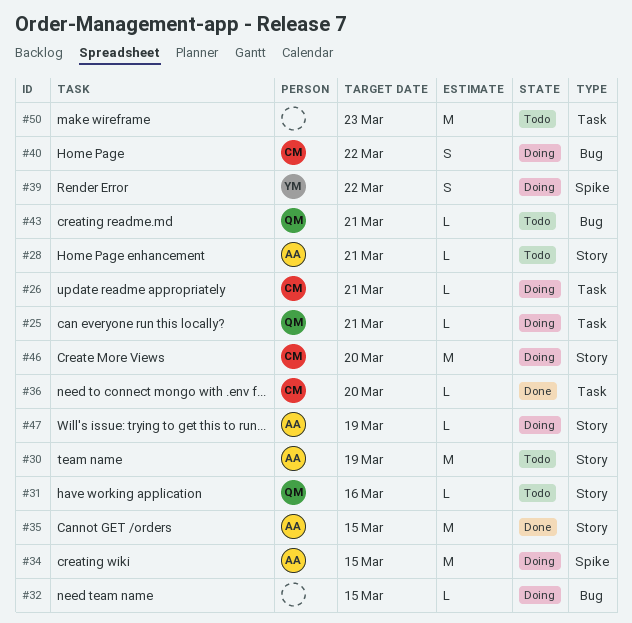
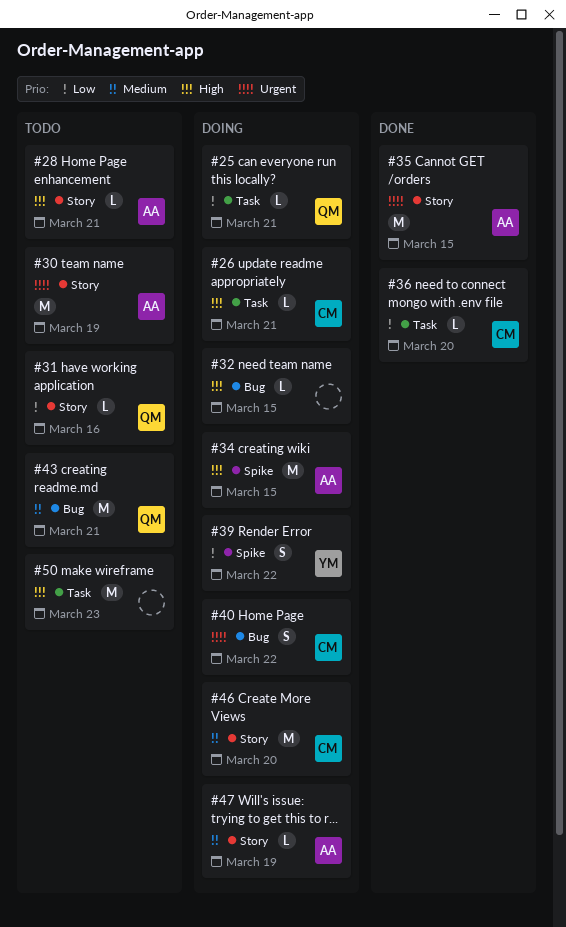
#43, estimate: L -> M

